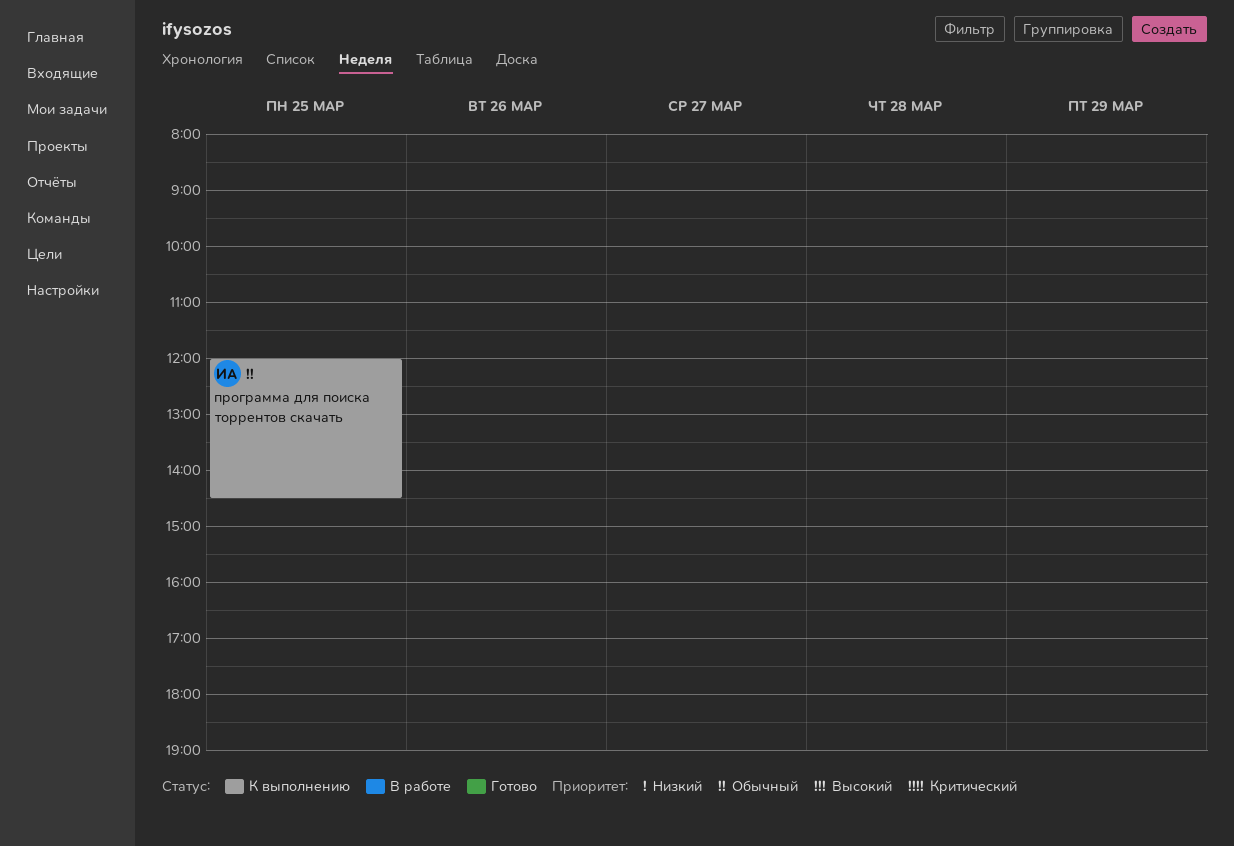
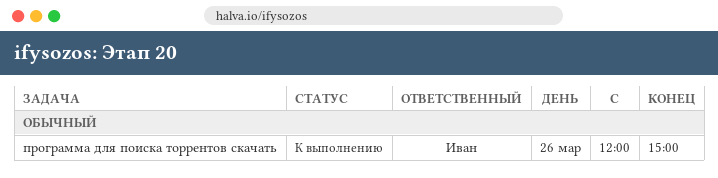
программа для поиска торрентов скачать, day: Mar 25 -> Mar 26
программа для поиска торрентов скачать, ends: 14:30 -> 15:00

